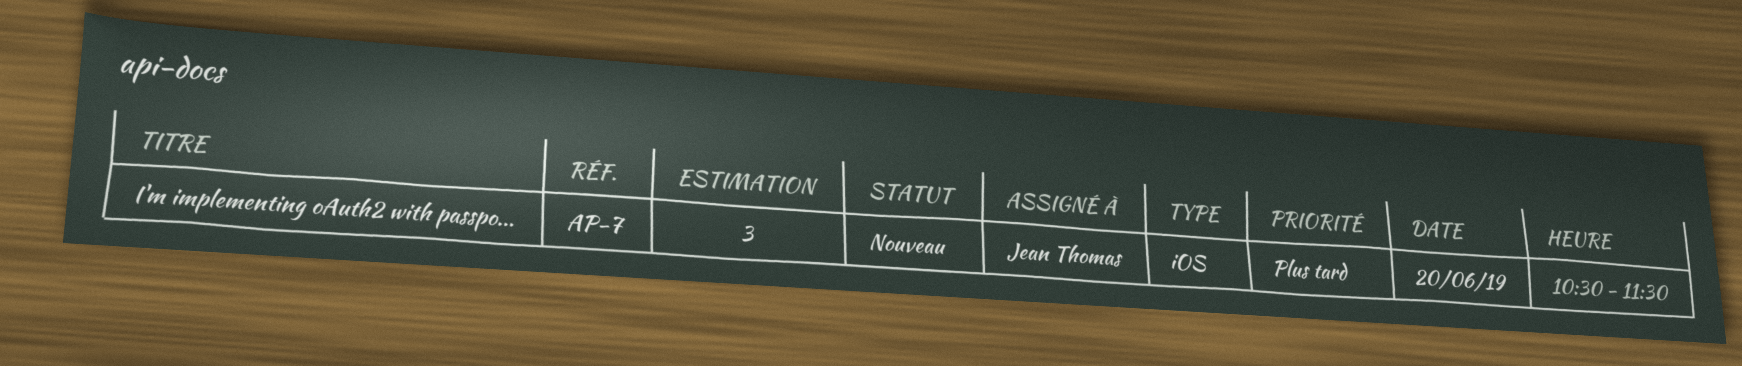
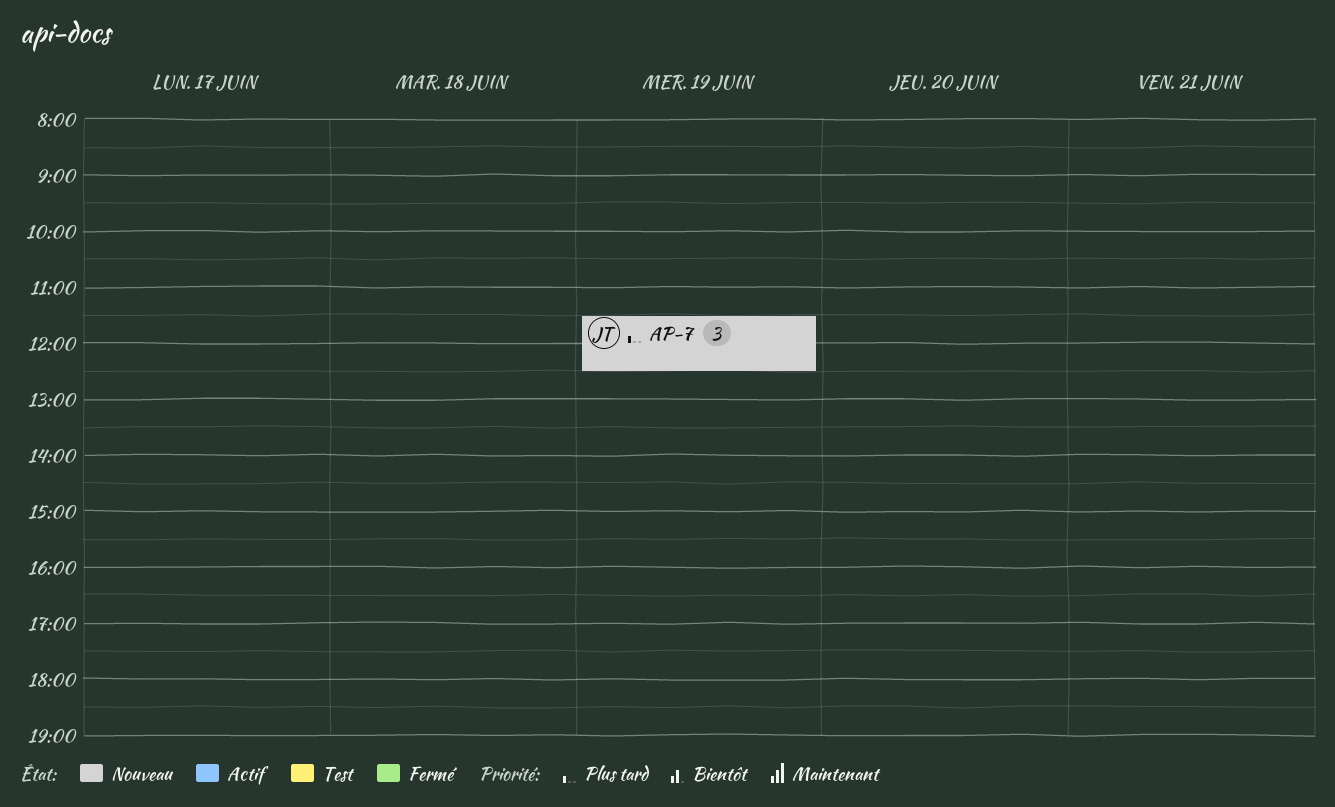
AP-7, day: Jun 20 -> Jun 19
AP-7, begins: 10:30 -> 11:30
AP-7, ends: 11:30 -> 12:30

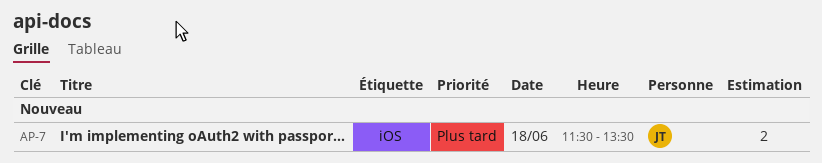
AP-7, estimate: 3 -> 2
AP-7, day: Jun 19 -> Jun 18
AP-7, ends: 12:30 -> 13:30

